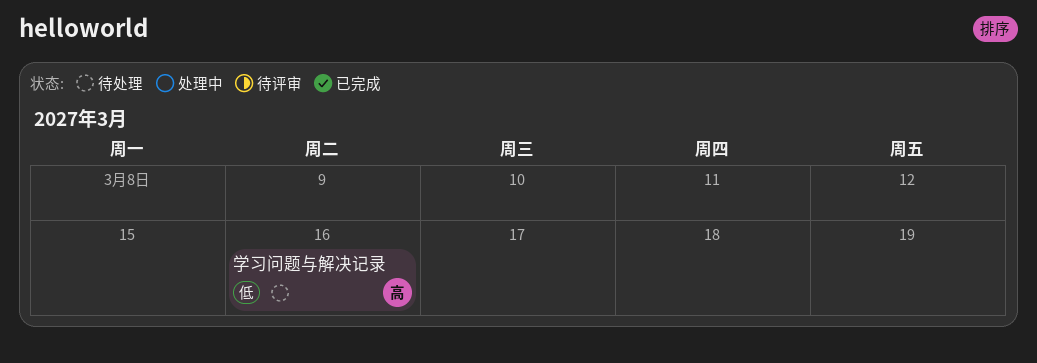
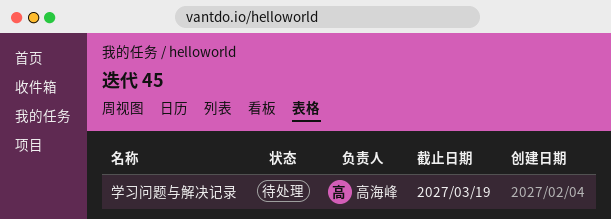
学习问题与解决记录, due: Mar 16 -> Mar 19

